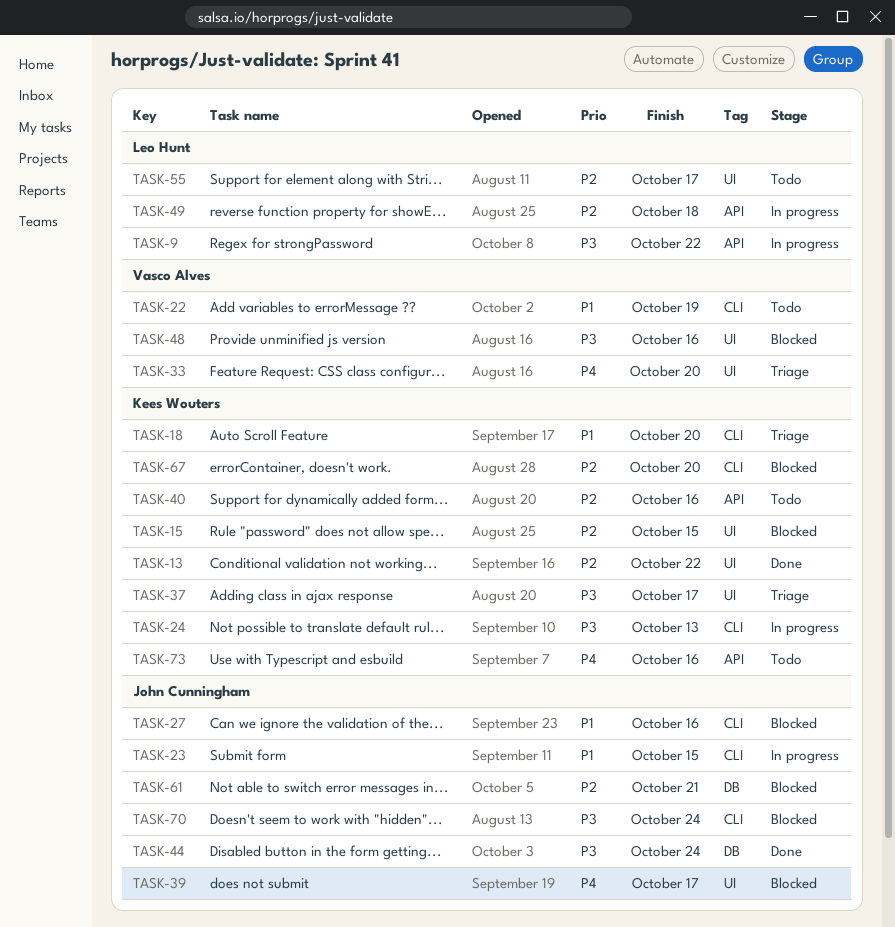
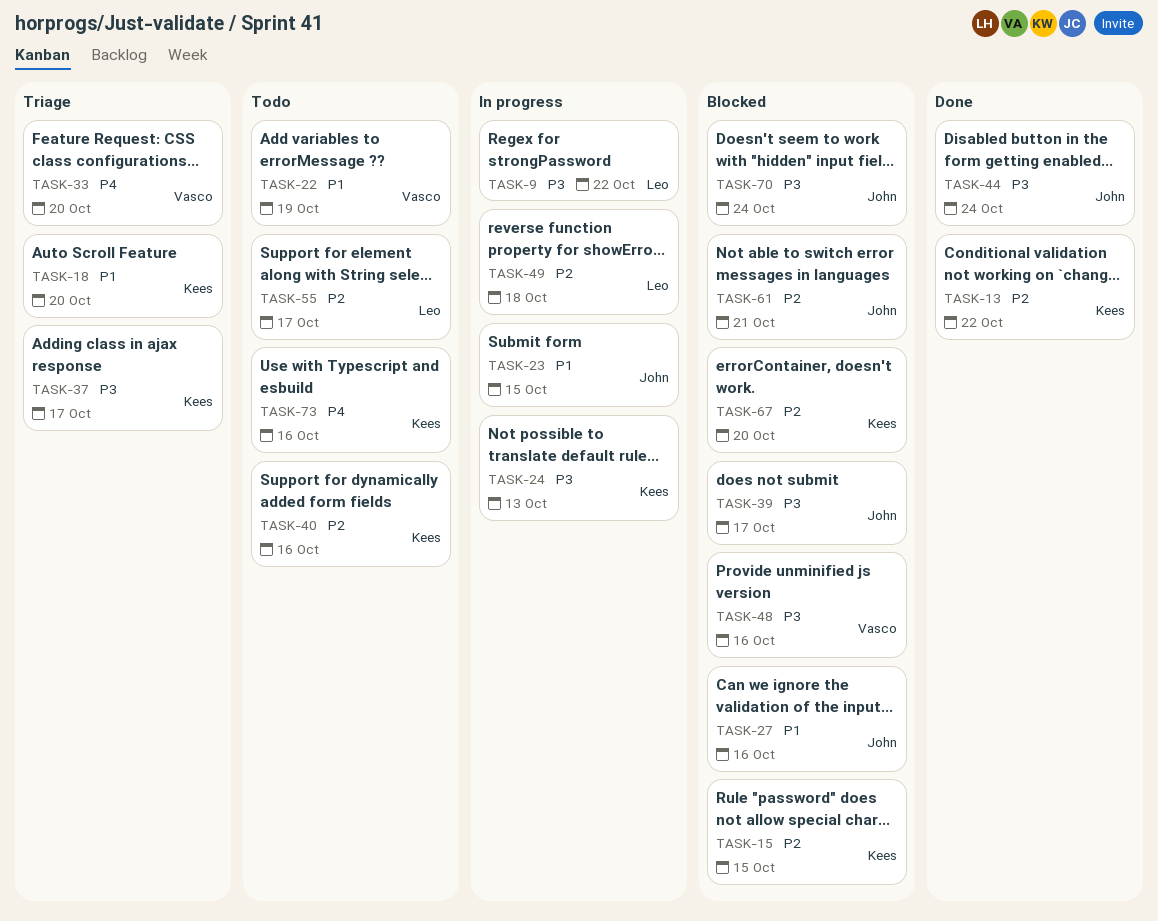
TASK-39, priority: P4 -> P3

